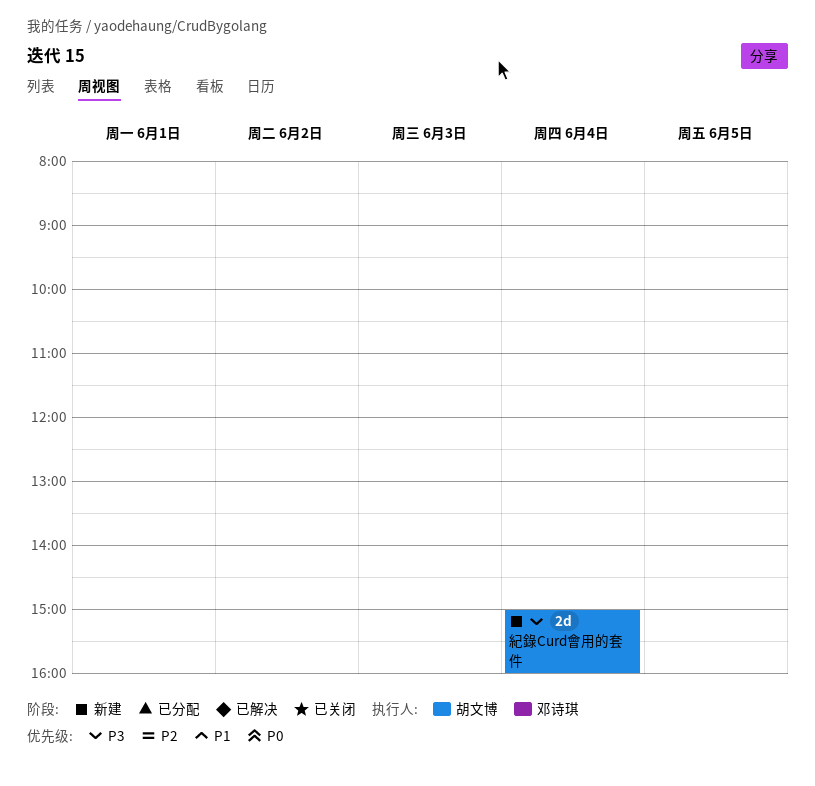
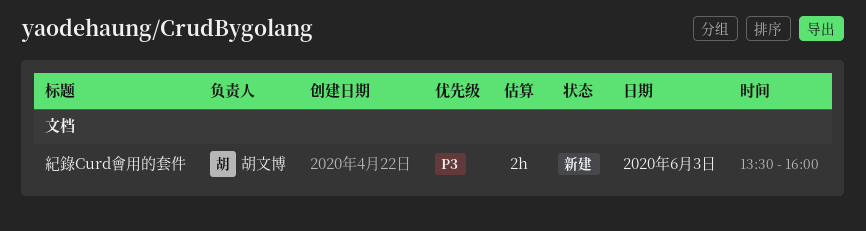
紀錄Curd會用的套件, estimate: 2d -> 2h
紀錄Curd會用的套件, day: Jun 4 -> Jun 3
紀錄Curd會用的套件, begins: 15:00 -> 13:30

